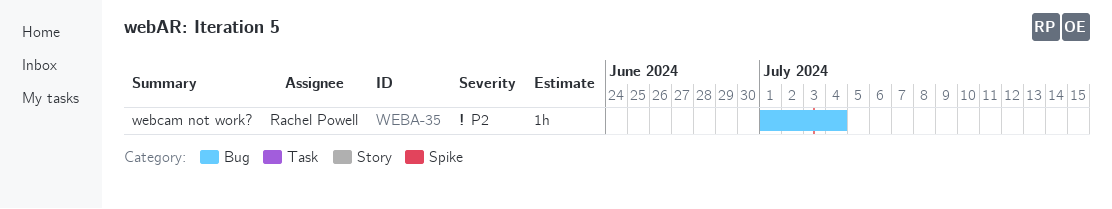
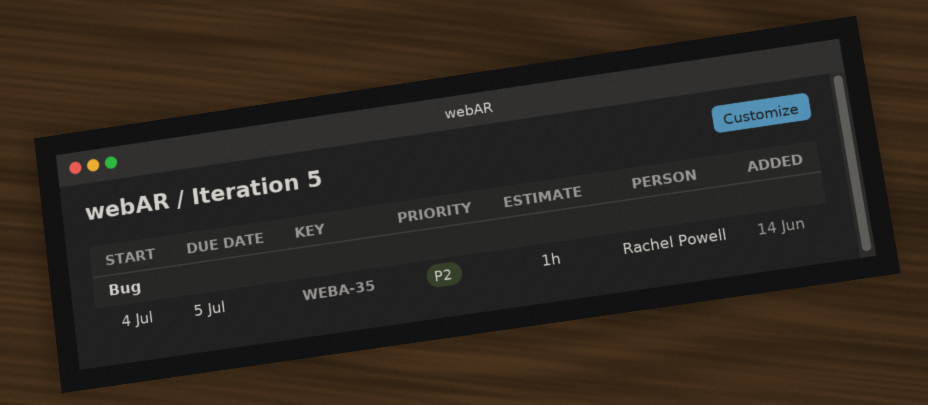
WEBA-35, start: Jul 1 -> Jul 4
WEBA-35, due: Jul 4 -> Jul 5

